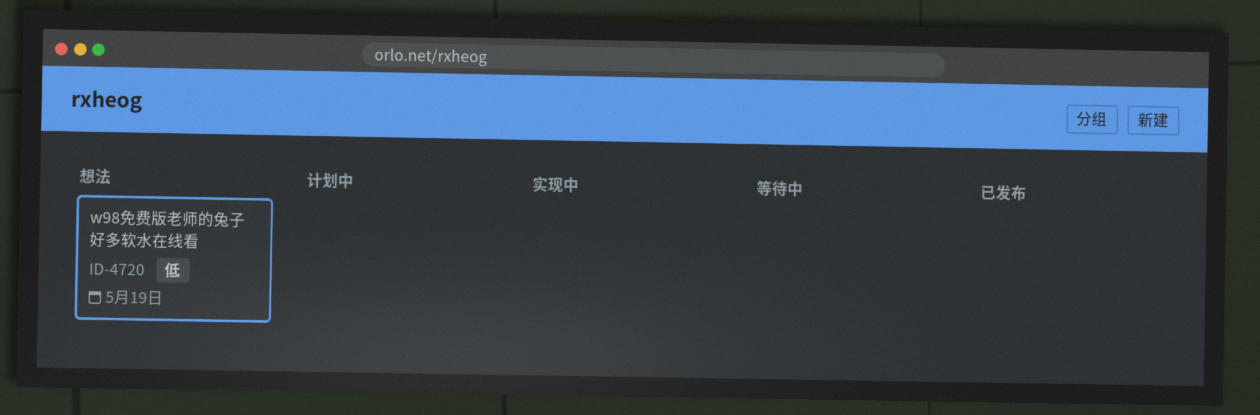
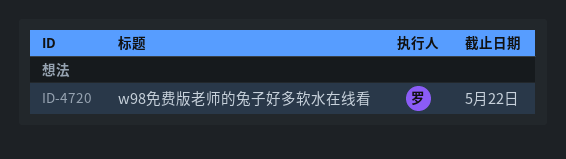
ID-4720, due: May 19 -> May 22

